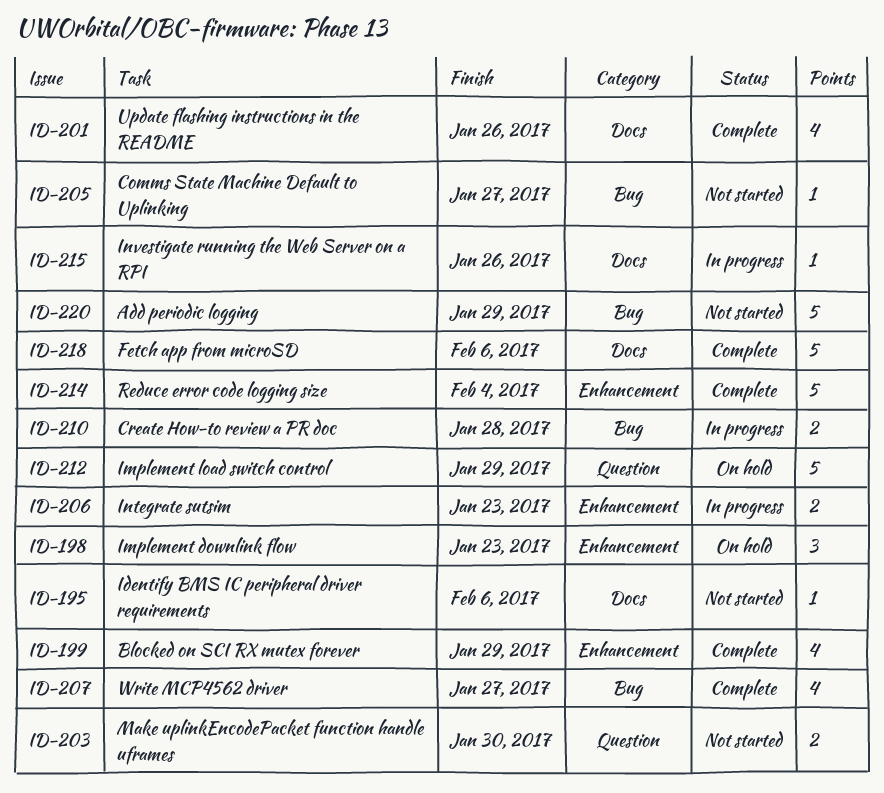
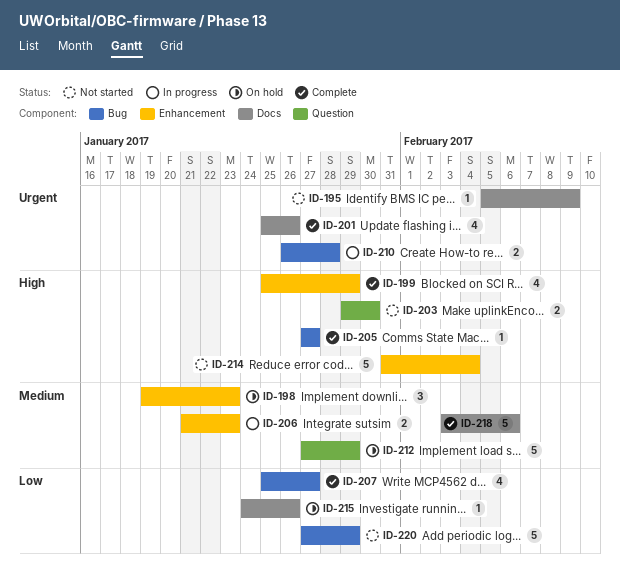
ID-195, due: Feb 6 -> Feb 9
ID-205, status: Not started -> Complete
ID-214, status: Complete -> Not started
ID-215, status: In progress -> On hold

